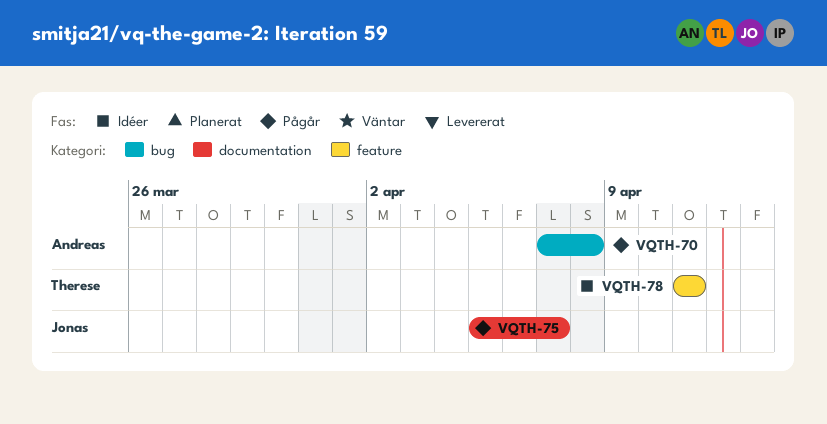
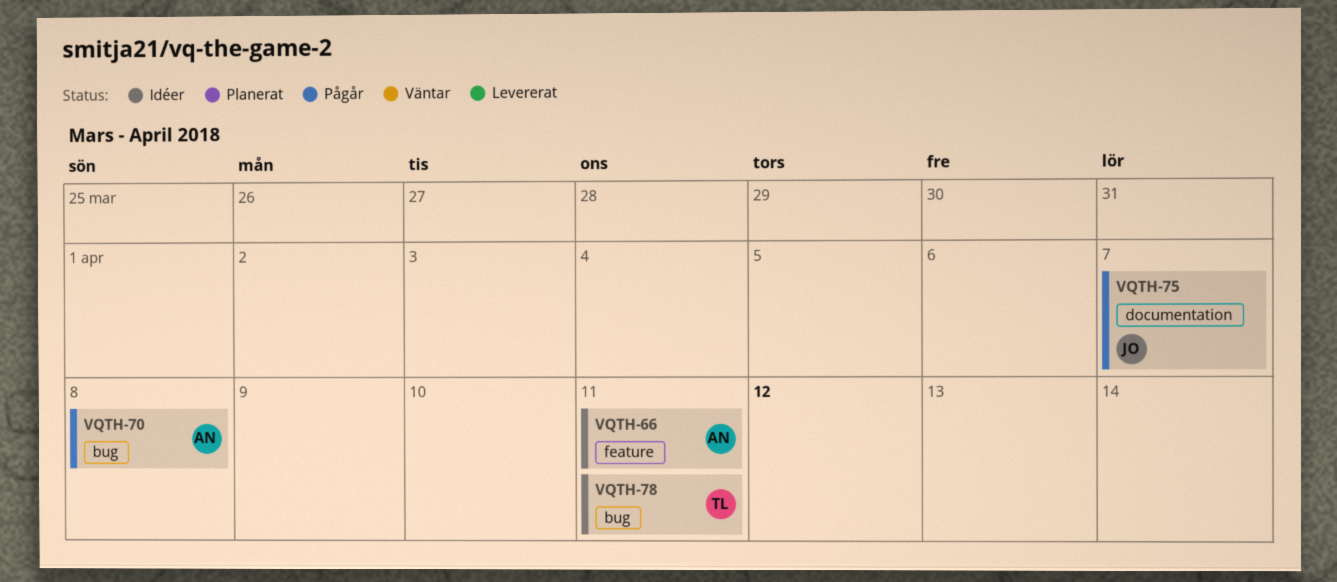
VQTH-66: none -> present
VQTH-78, label: feature -> bug

